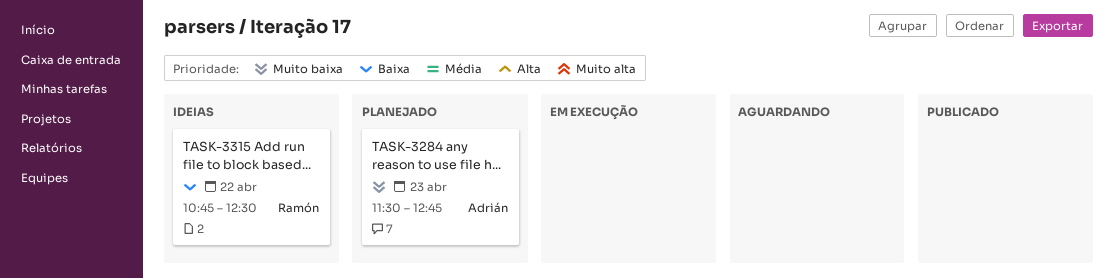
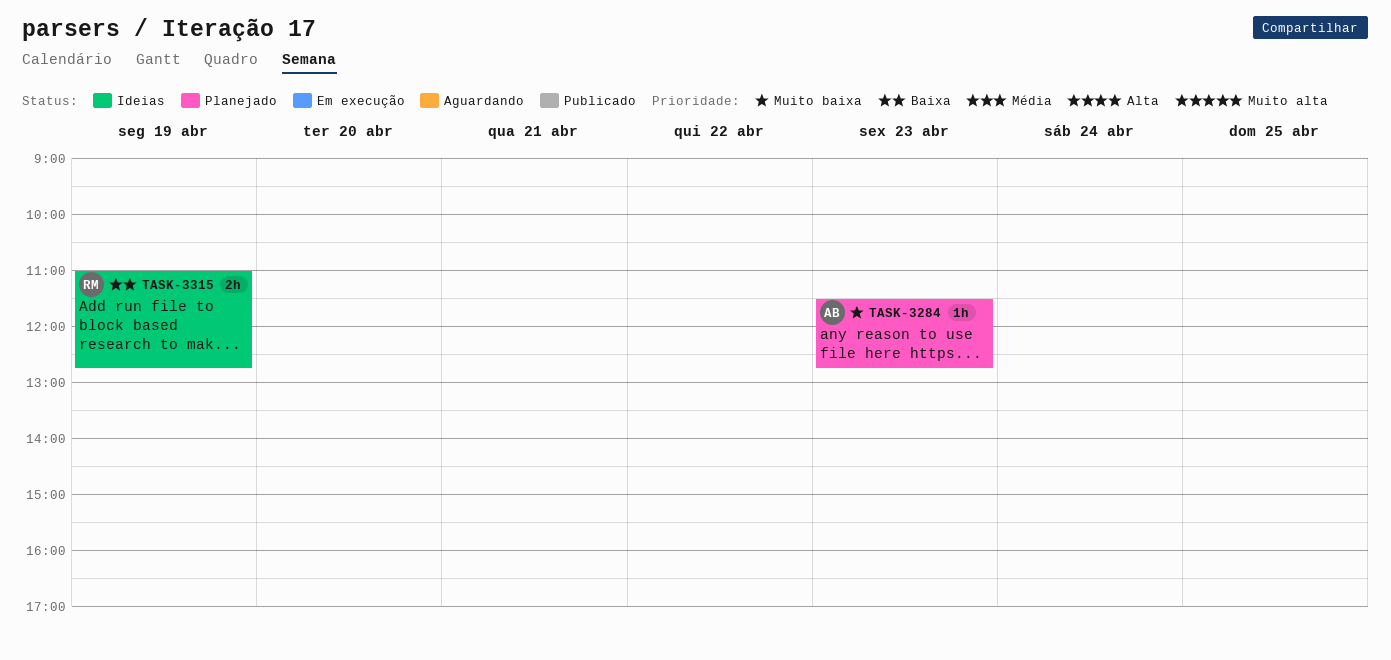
TASK-3315, day: Apr 22 -> Apr 19
TASK-3315, begins: 10:45 -> 11:00
TASK-3315, ends: 12:30 -> 12:45

